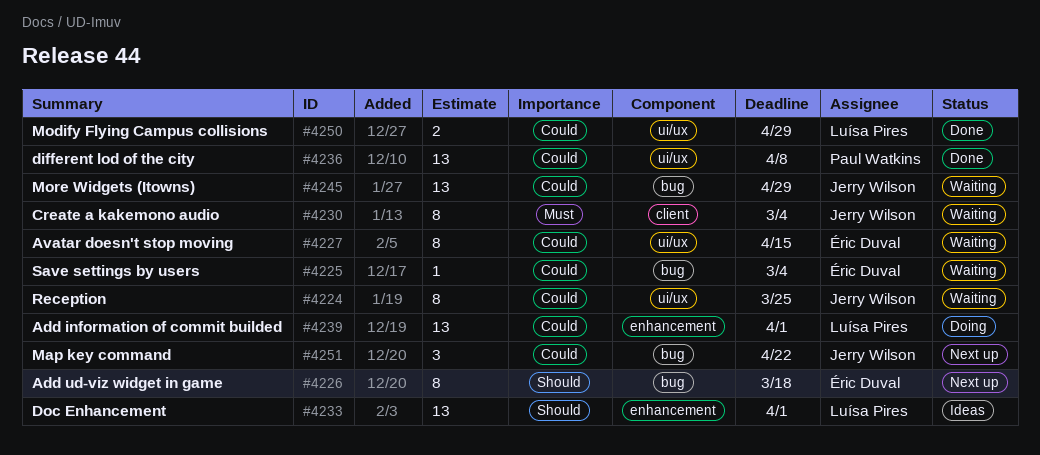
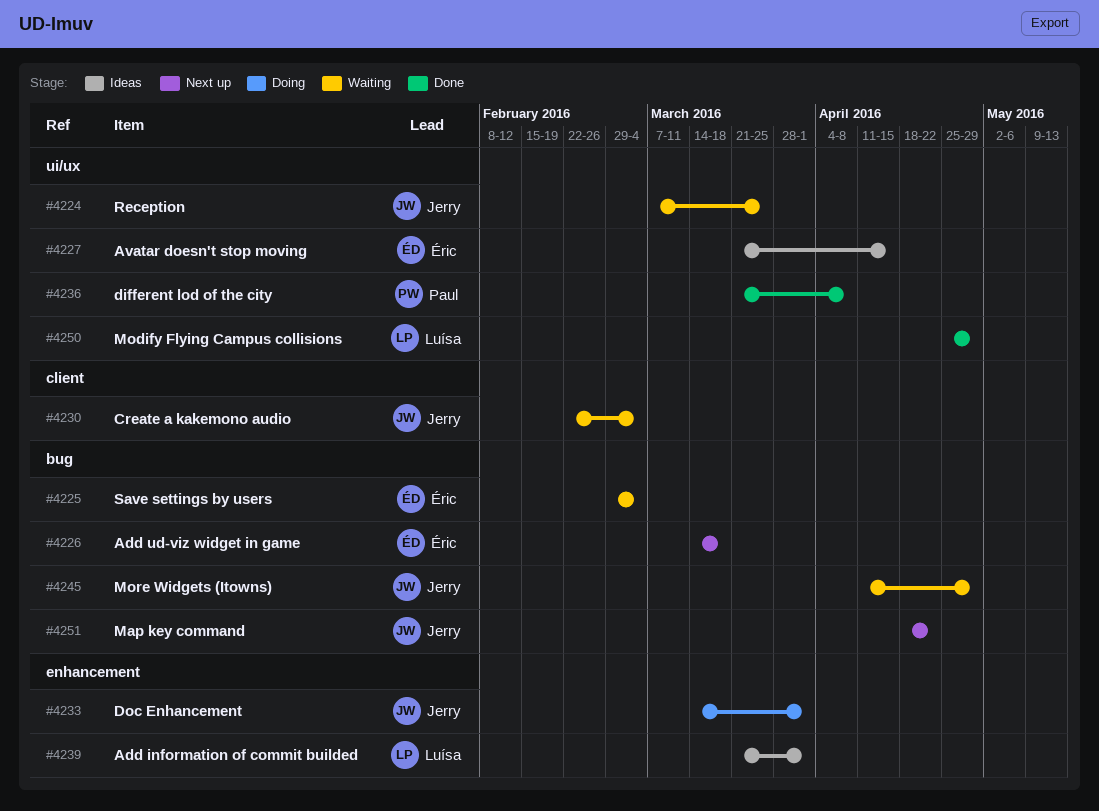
#4227, status: Waiting -> Ideas
#4233, status: Ideas -> Doing
#4233, owner: Luísa Pires -> Jerry Wilson
#4239, status: Doing -> Ideas

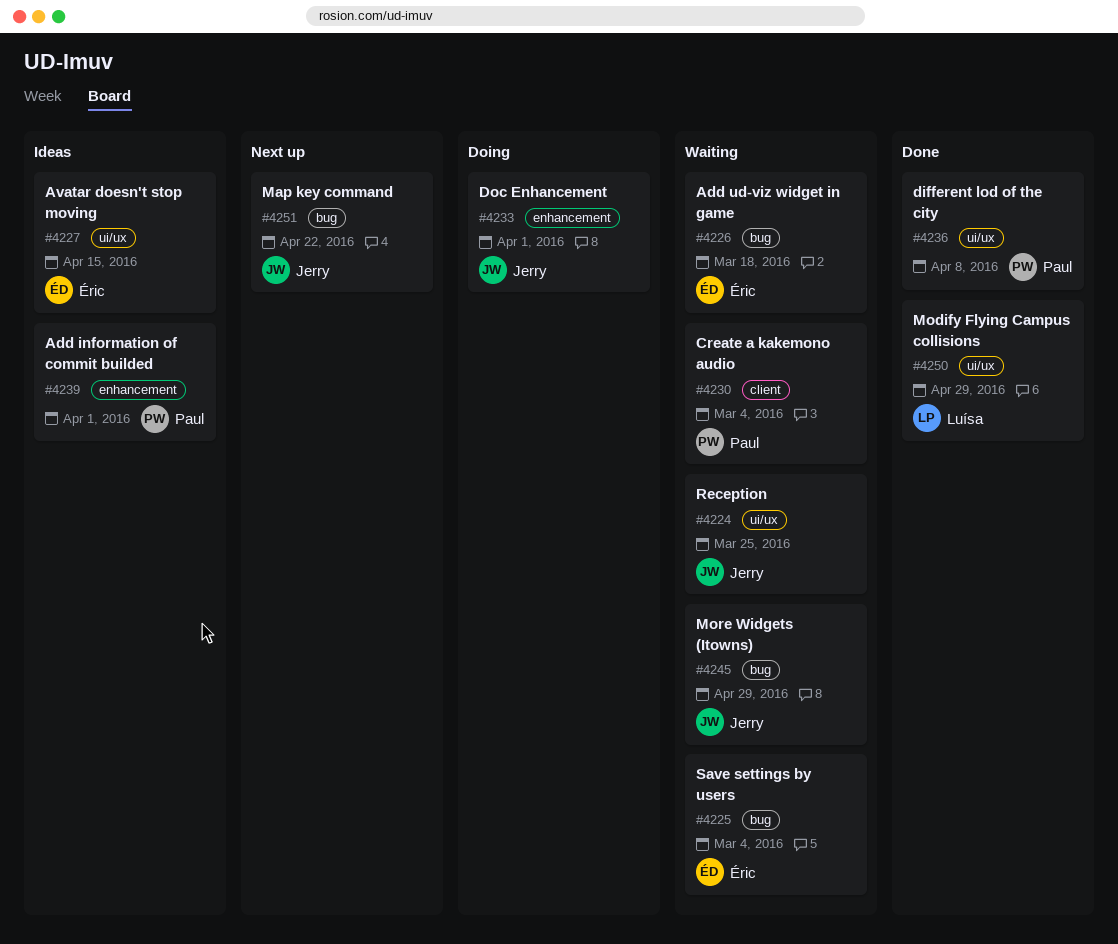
#4226, status: Next up -> Waiting
#4230, owner: Jerry -> Paul
#4239, owner: Luísa -> Paul

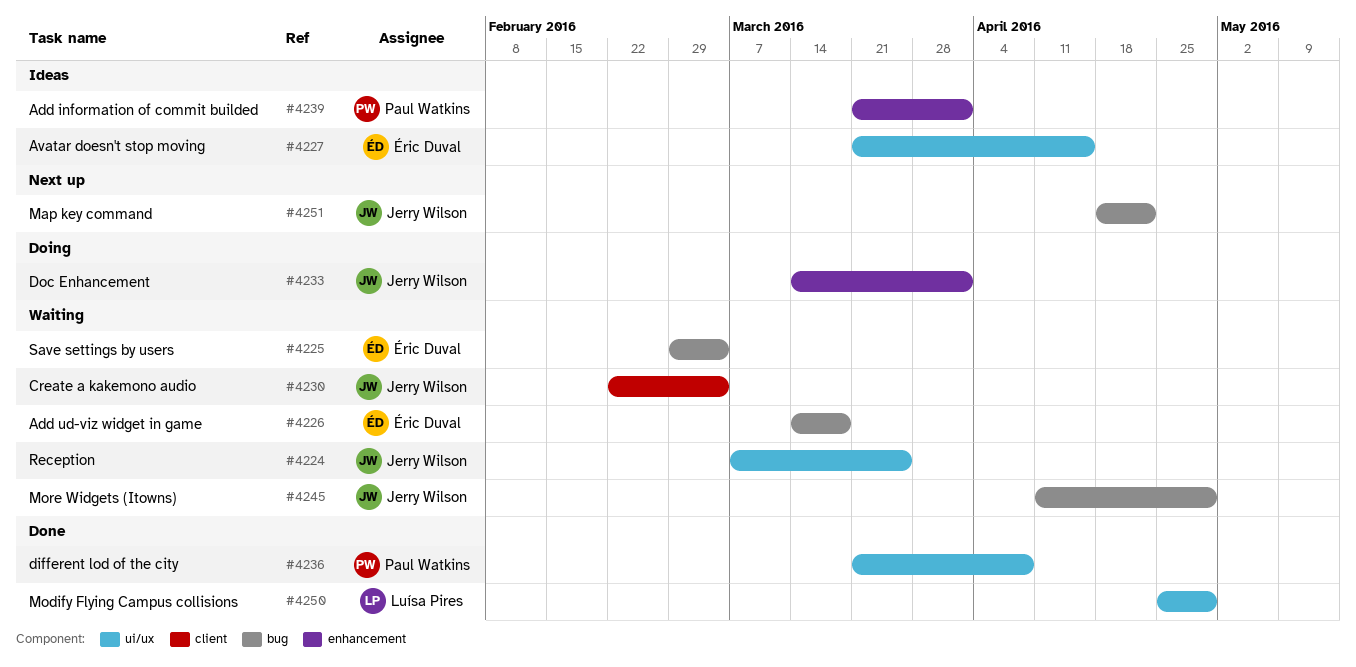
#4230, owner: Paul Watkins -> Jerry Wilson

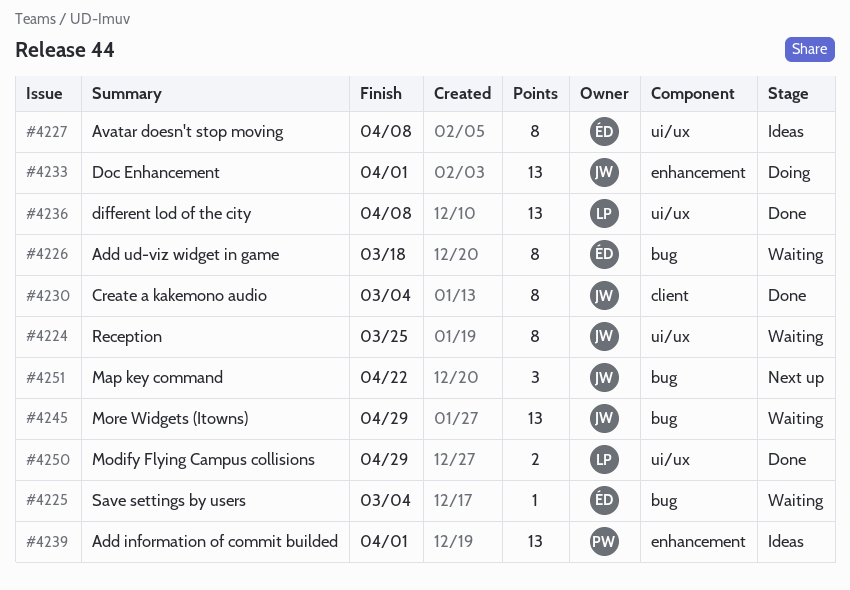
#4227, due: Apr 15 -> Apr 8
#4230, status: Waiting -> Done
#4236, owner: Paul Watkins -> Luísa Pires

